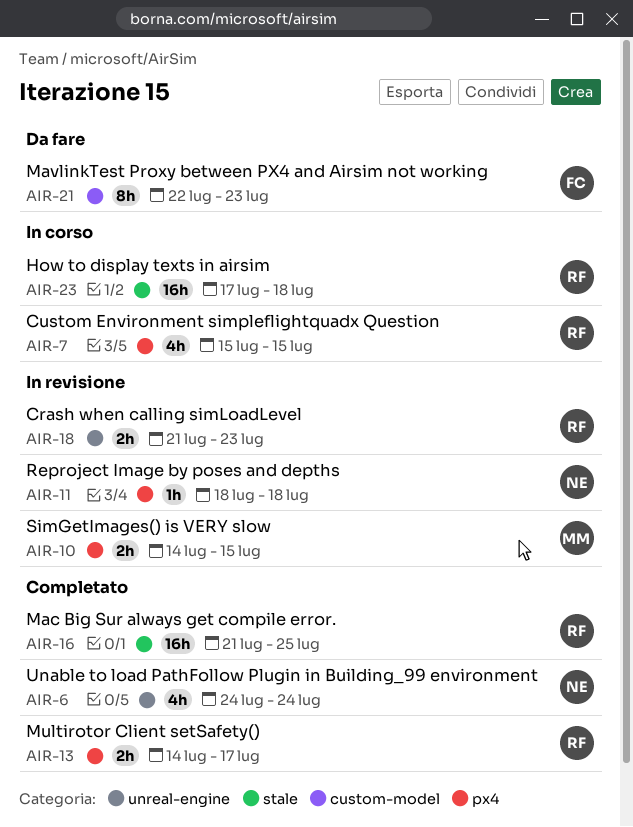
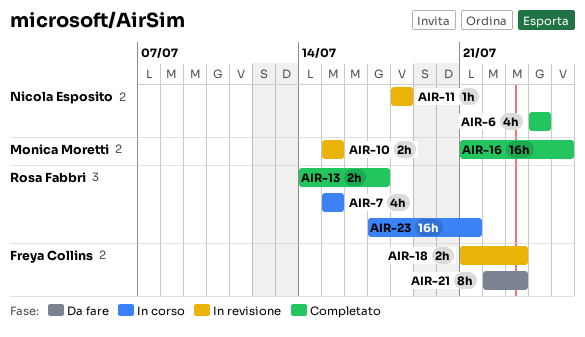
AIR-10, start: Jul 14 -> Jul 15
AIR-16, owner: Rosa Fabbri -> Monica Moretti
AIR-18, owner: Rosa Fabbri -> Freya Collins
AIR-23, due: Jul 18 -> Jul 21

